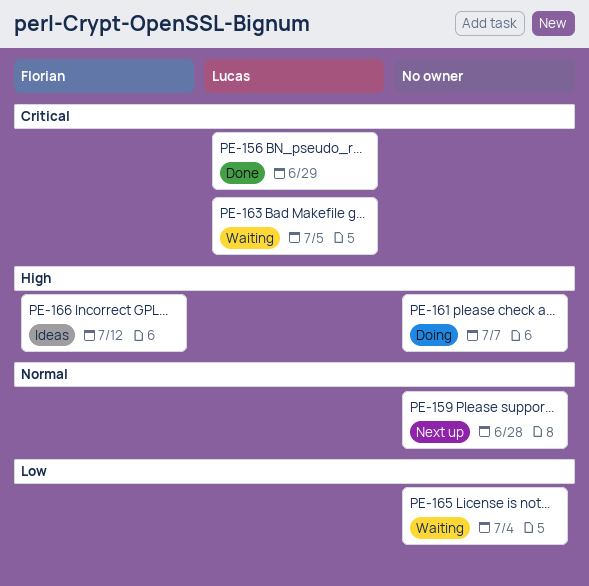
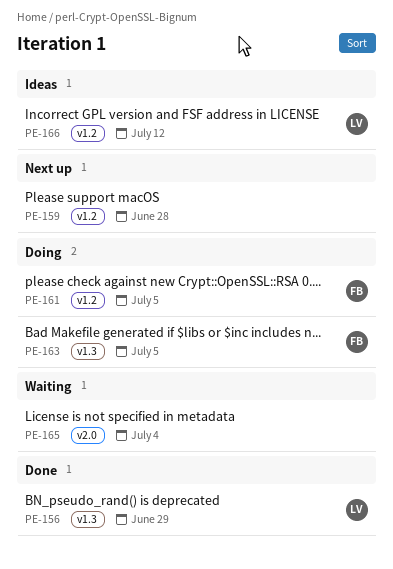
PE-161, owner: none -> Florian
PE-161, due: Jul 7 -> Jul 5
PE-163, status: Waiting -> Doing
PE-163, owner: Lucas -> Florian
PE-166, owner: Florian -> Lucas

